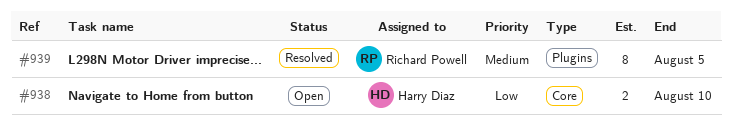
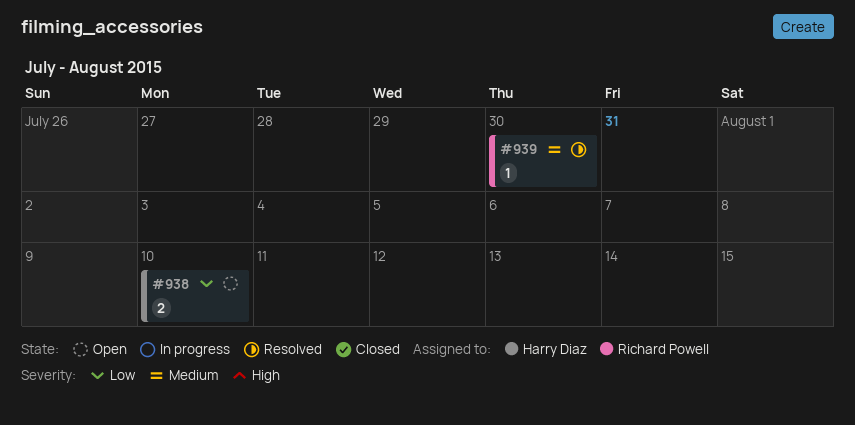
#939, estimate: 8 -> 1
#939, due: Aug 5 -> Jul 30

